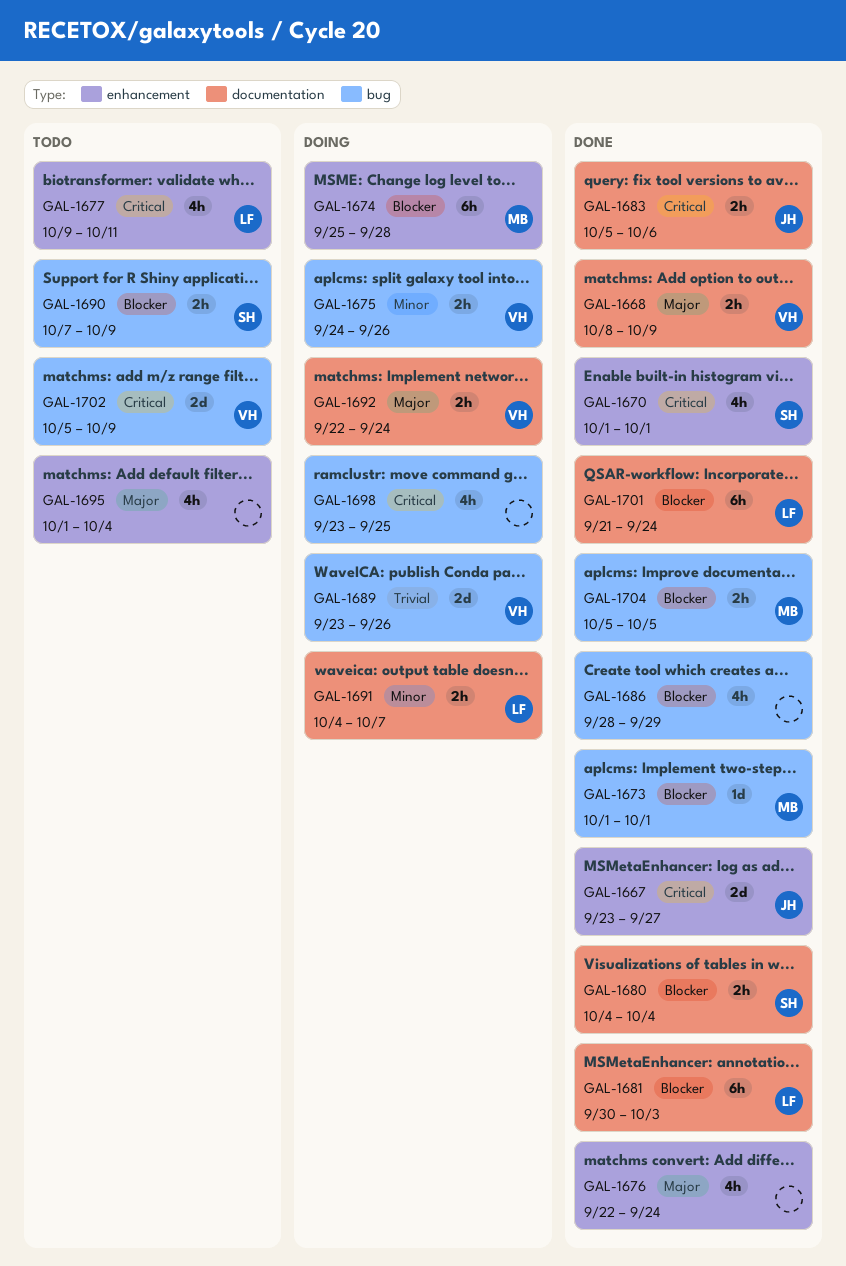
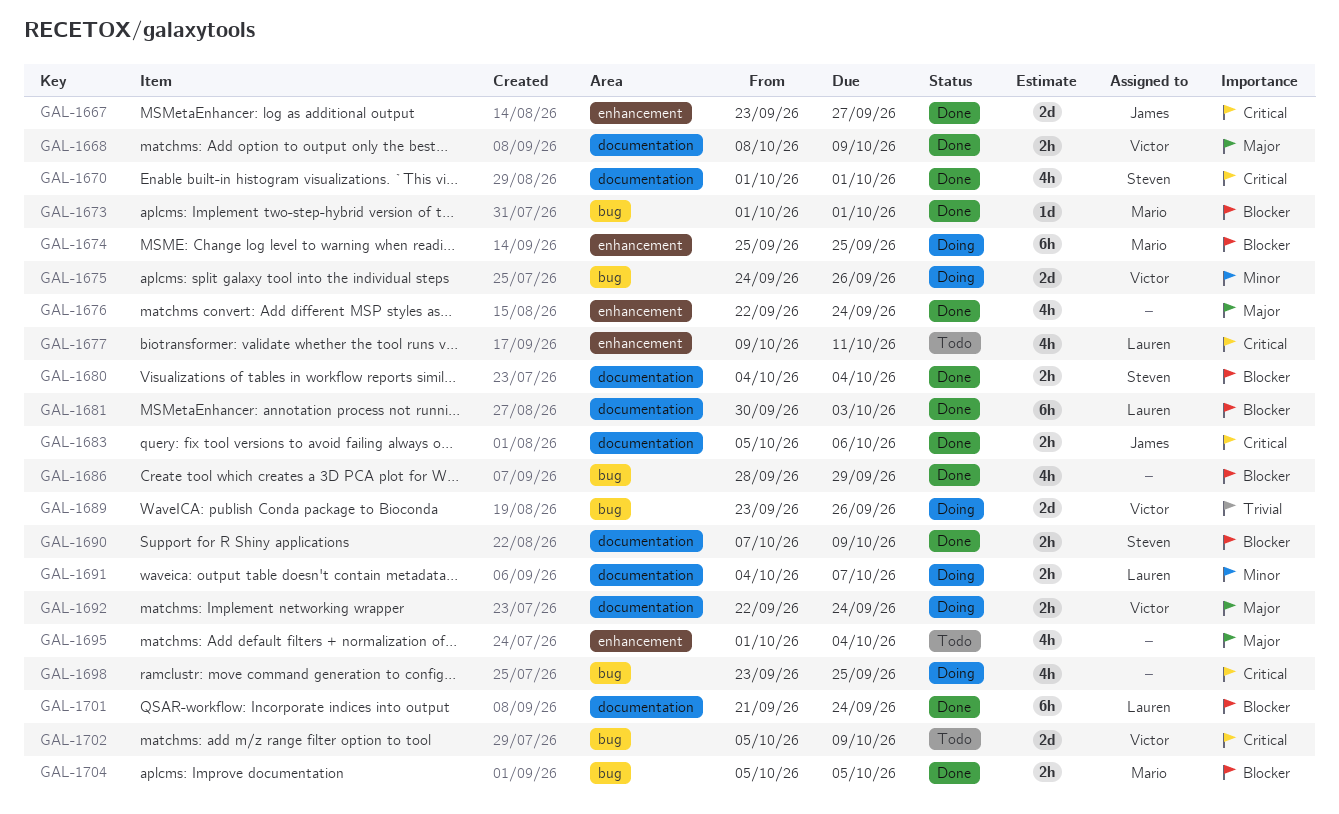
GAL-1670, label: enhancement -> documentation
GAL-1674, due: Sep 28 -> Sep 25
GAL-1675, estimate: 2h -> 2d
GAL-1690, status: Todo -> Done
GAL-1690, label: bug -> documentation

